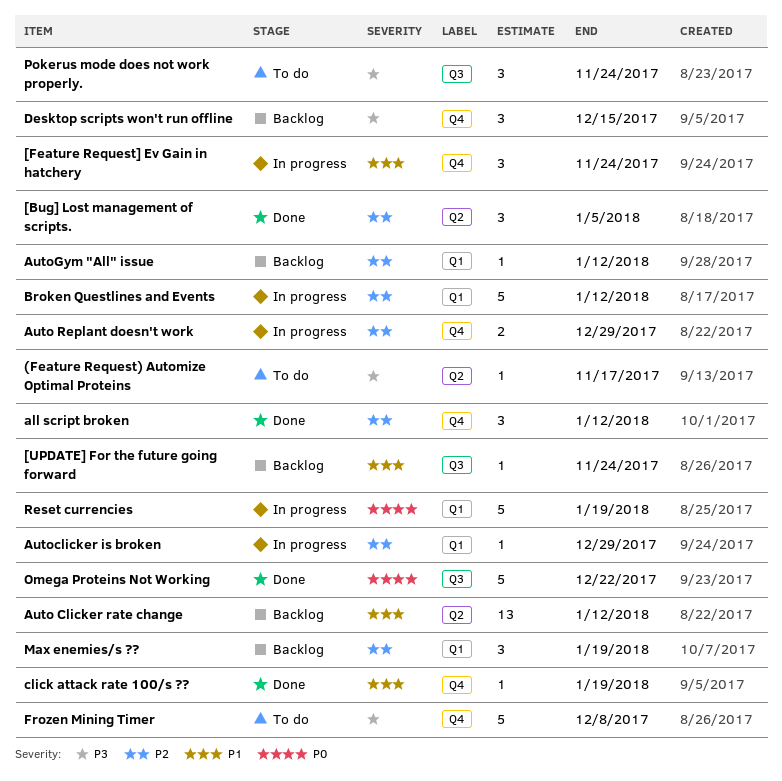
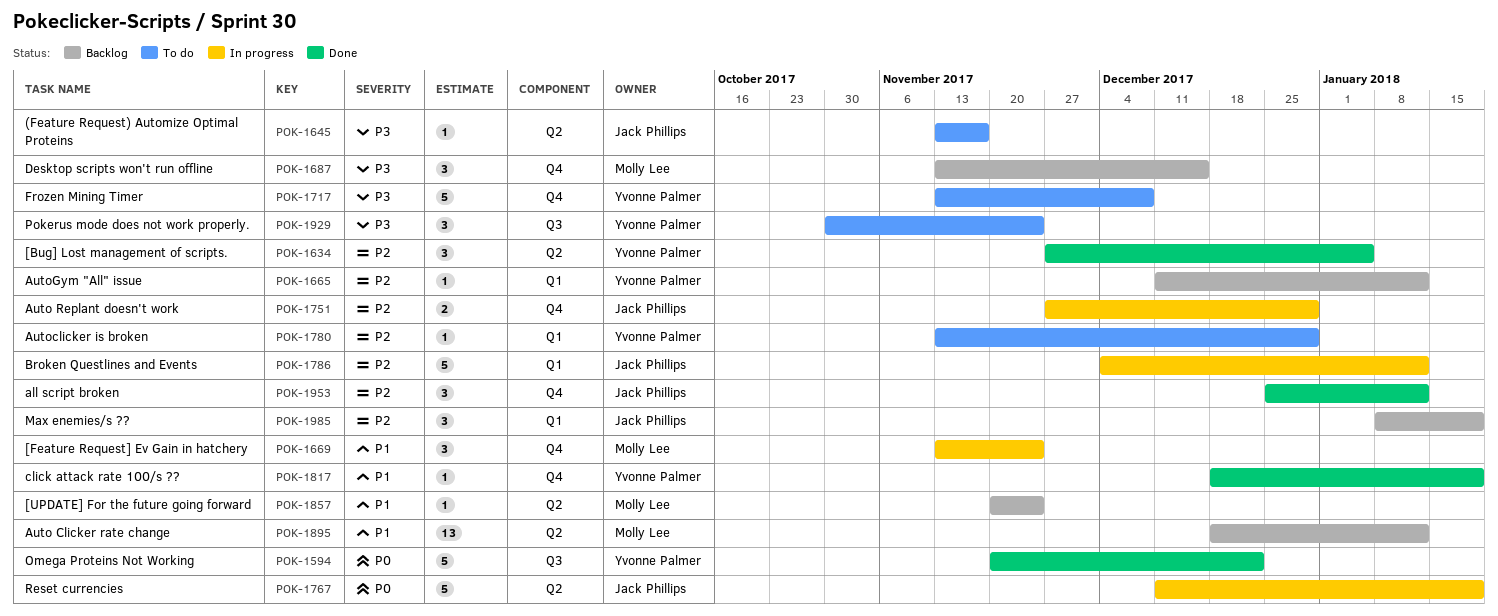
[UPDATE] For the future going forward, label: Q3 -> Q2
Autoclicker is broken, status: In progress -> To do
Reset currencies, label: Q1 -> Q2

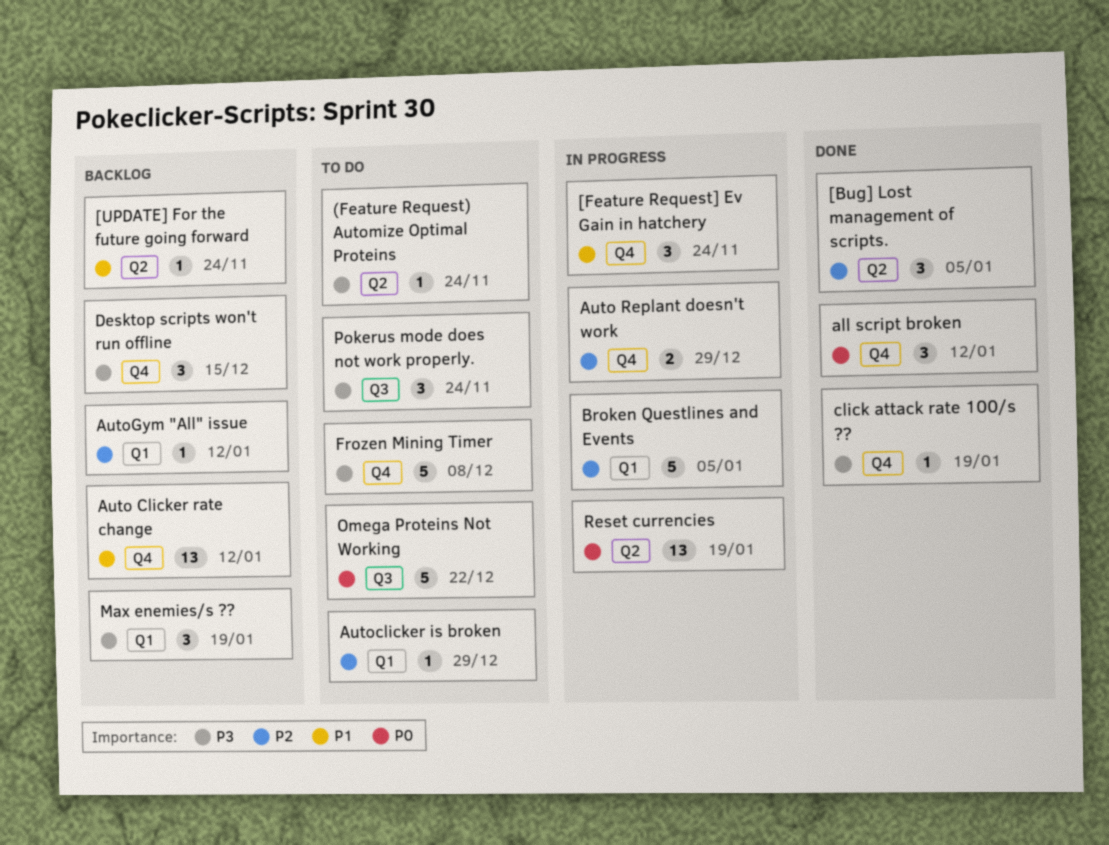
(Feature Request) Automize Optimal Proteins, due: Nov 17 -> Nov 24
all script broken, priority: P2 -> P0
Auto Clicker rate change, label: Q2 -> Q4
Broken Questlines and Events, due: Jan 12 -> Jan 5
click attack rate 100/s ??, priority: P1 -> P3
Max enemies/s ??, priority: P2 -> P3
Omega Proteins Not Working, status: Done -> To do
Reset currencies, estimate: 5 -> 13

